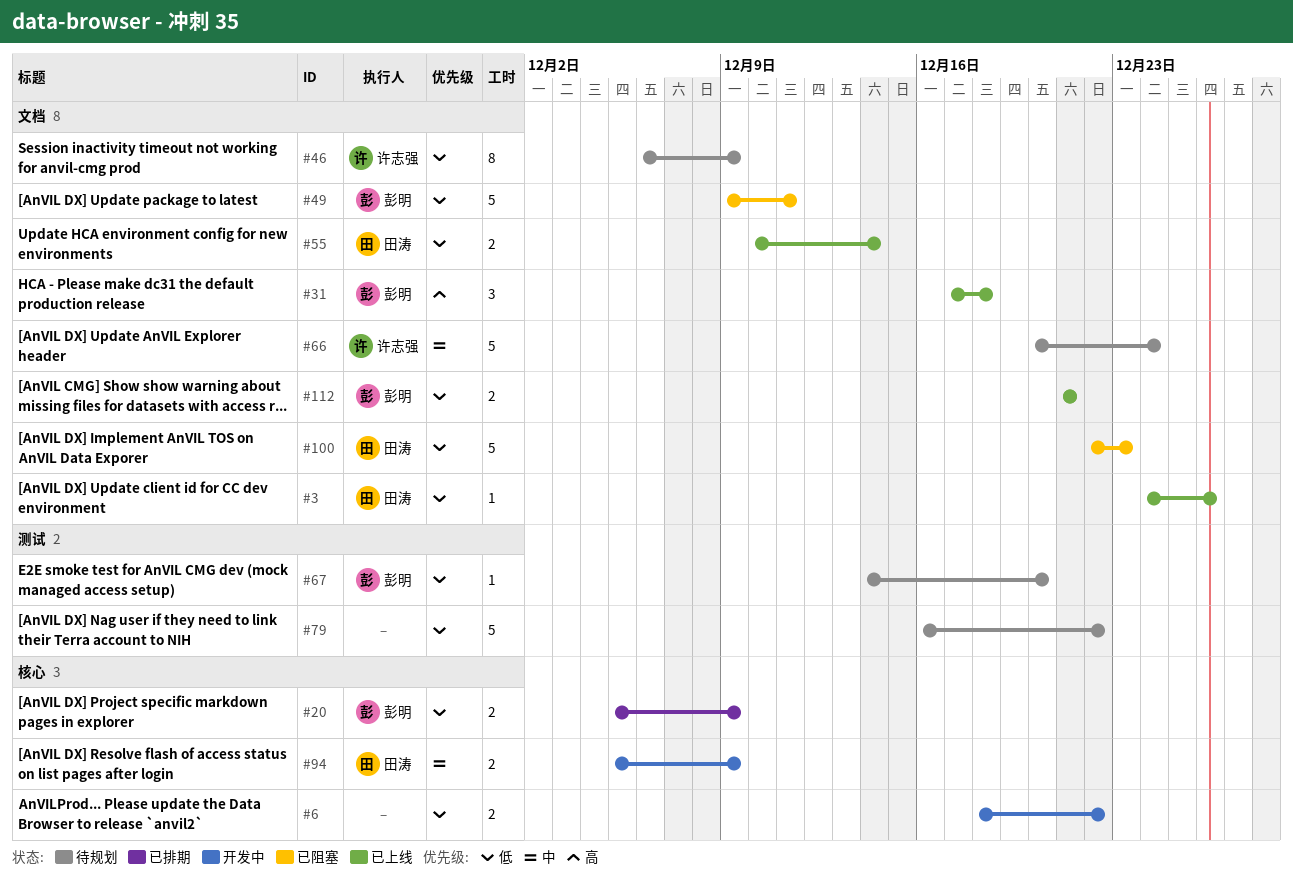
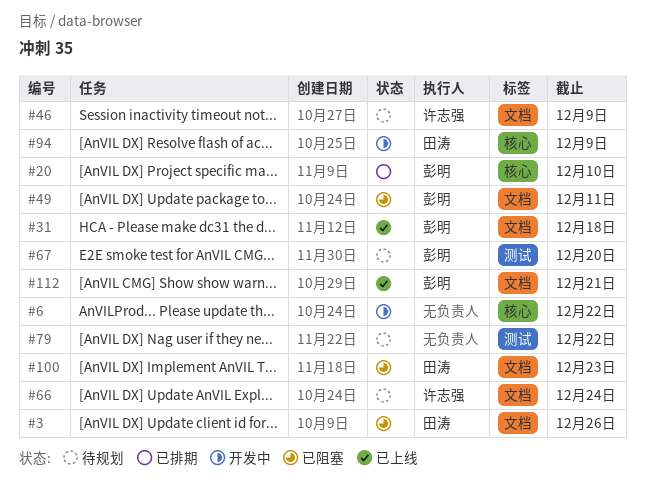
#3, status: 已上线 -> 已阻塞
#20, due: Dec 9 -> Dec 10
#55: present -> none

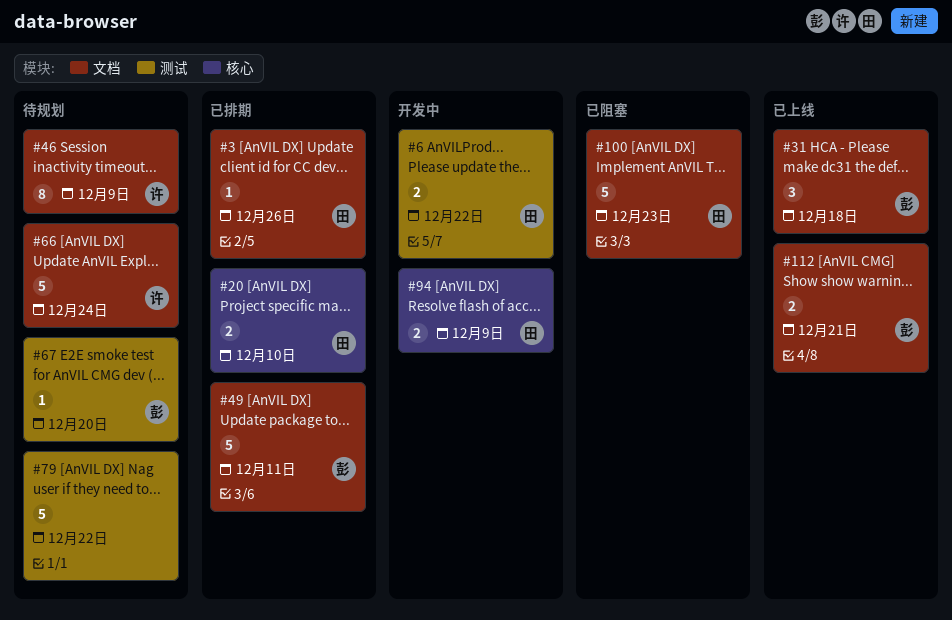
#3, status: 已阻塞 -> 已排期
#6, owner: none -> 田涛
#6, label: 核心 -> 测试
#20, owner: 彭明 -> 田涛
#49, status: 已阻塞 -> 已排期

